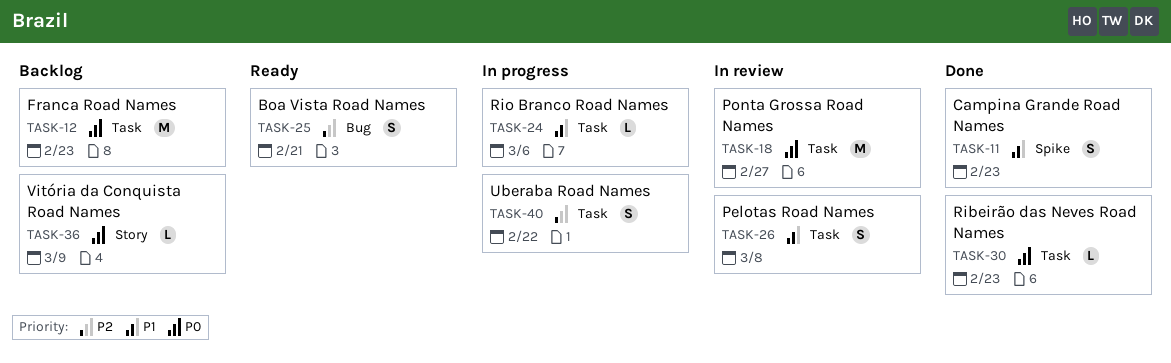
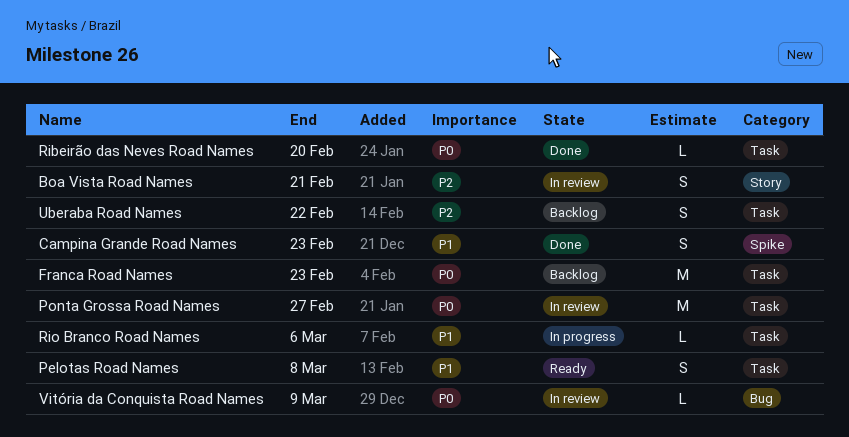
Boa Vista Road Names, status: Ready -> In review
Boa Vista Road Names, label: Bug -> Story
Pelotas Road Names, status: In review -> Ready
Ribeirão das Neves Road Names, due: Feb 23 -> Feb 20
Uberaba Road Names, status: In progress -> Backlog
Vitória da Conquista Road Names, status: Backlog -> In review
Vitória da Conquista Road Names, label: Story -> Bug

